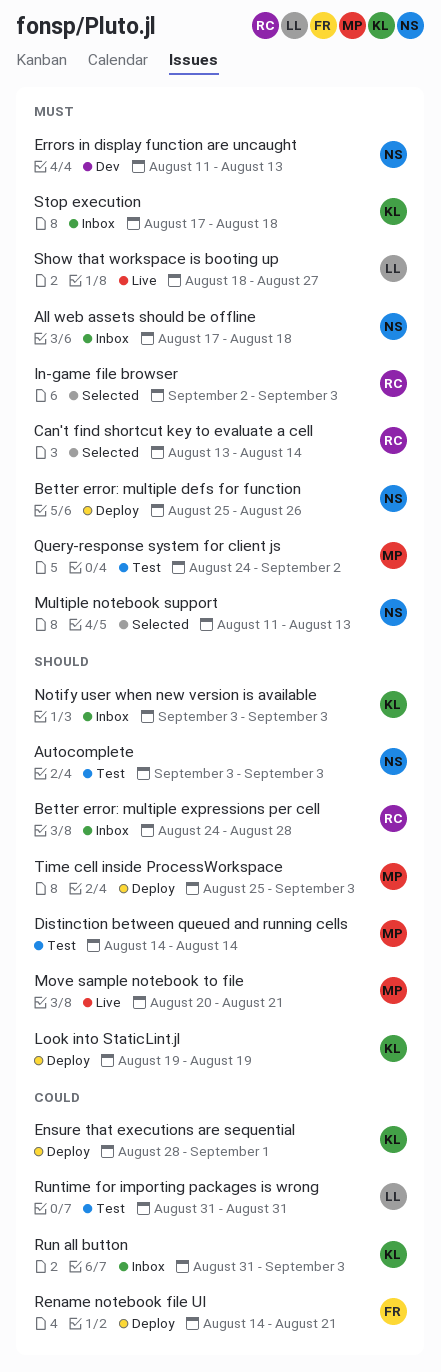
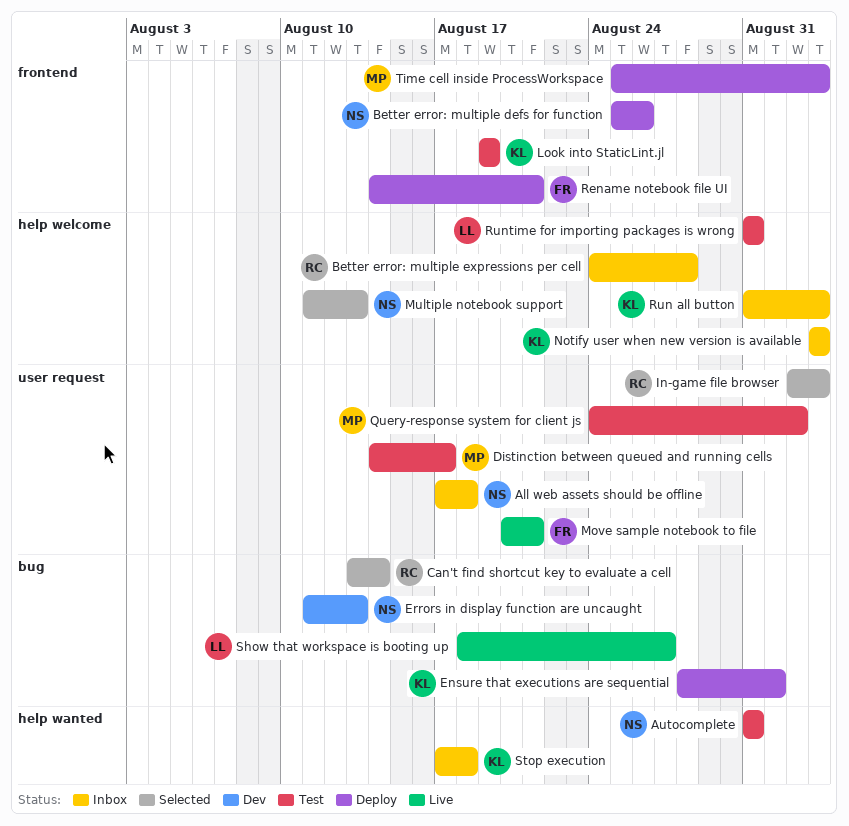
Autocomplete, start: Sep 3 -> Aug 31
Autocomplete, due: Sep 3 -> Aug 31
Distinction between queued and running cells, due: Aug 14 -> Aug 17
Look into StaticLint.jl, status: Deploy -> Test
Move sample notebook to file, owner: MP -> FR

